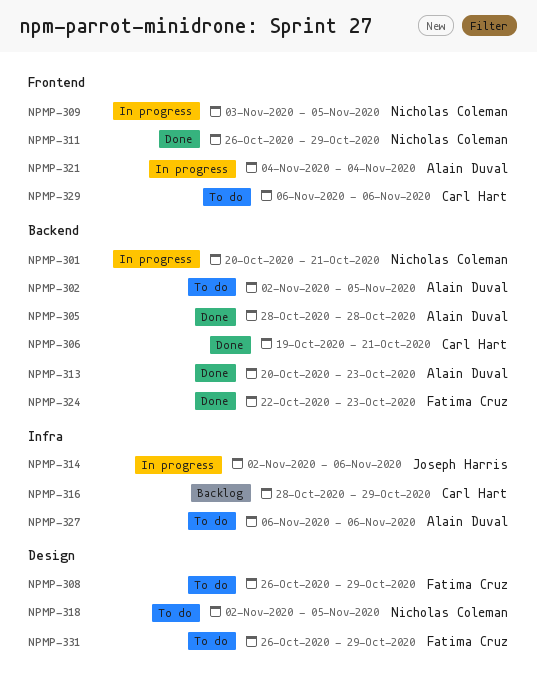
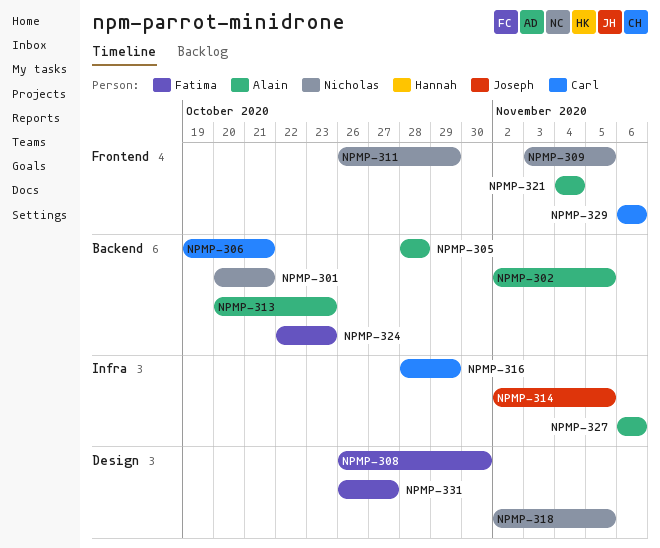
NPMP-308, due: Oct 29 -> Oct 30
NPMP-314, due: Nov 6 -> Nov 5
NPMP-331, due: Oct 29 -> Oct 27

